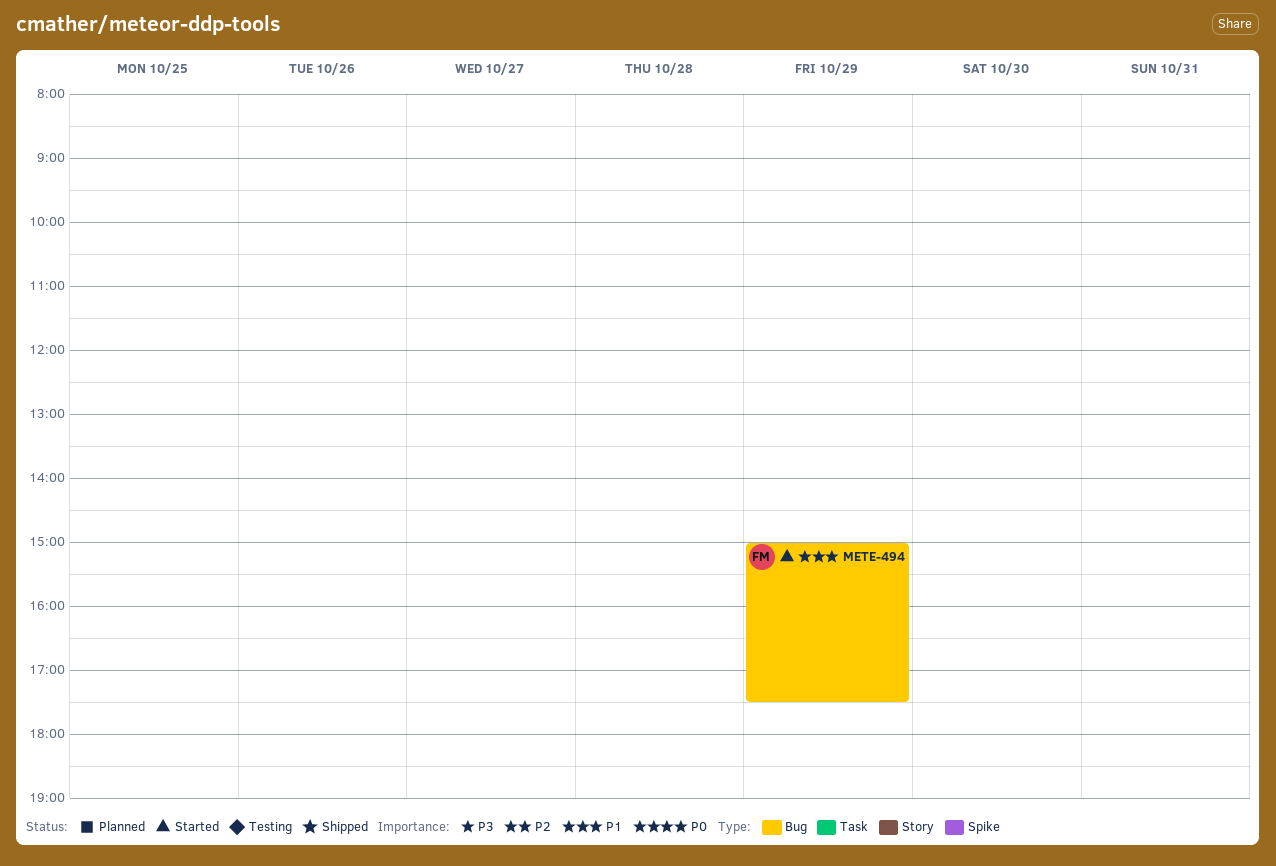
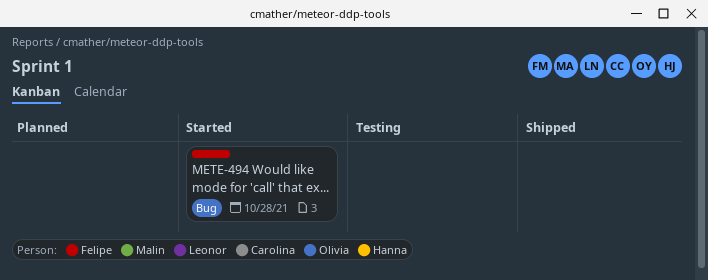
METE-494, day: Oct 29 -> Oct 28

